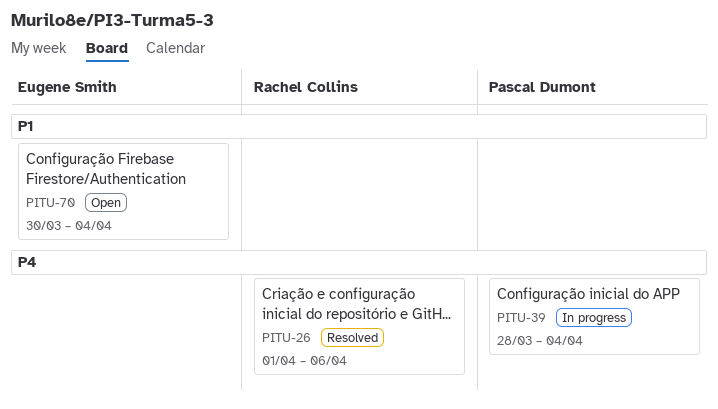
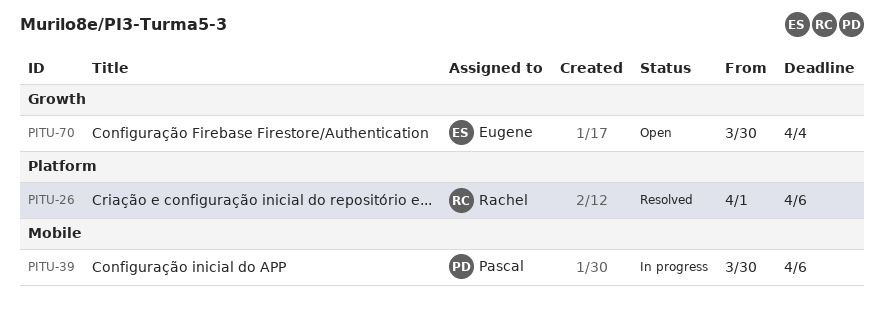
PITU-39, start: Mar 28 -> Mar 30
PITU-39, due: Apr 4 -> Apr 6

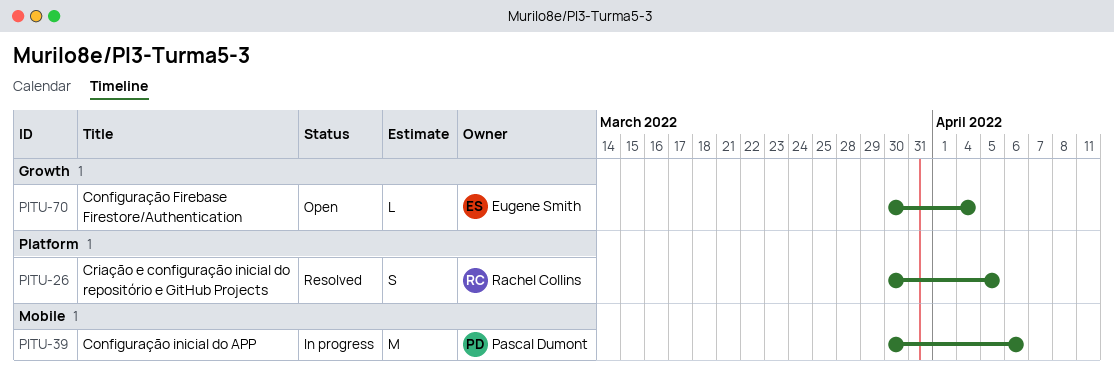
PITU-26, start: Apr 1 -> Mar 30
PITU-26, due: Apr 6 -> Apr 5

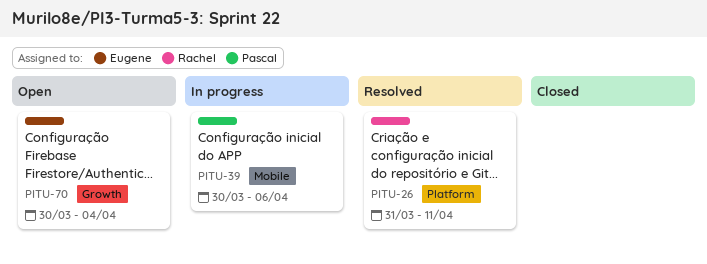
PITU-26, start: Mar 30 -> Mar 31
PITU-26, due: Apr 5 -> Apr 11

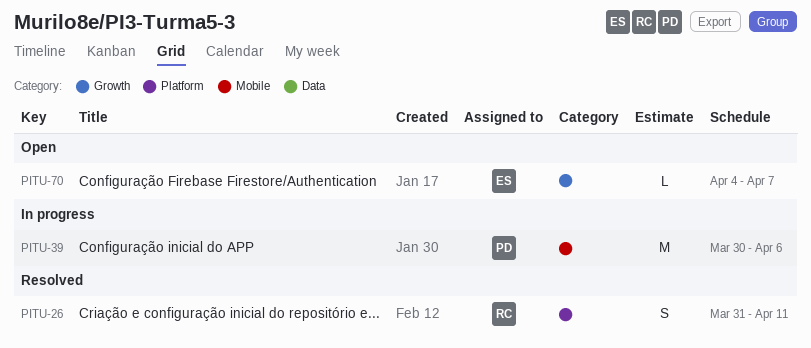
PITU-70, start: Mar 30 -> Apr 4
PITU-70, due: Apr 4 -> Apr 7

